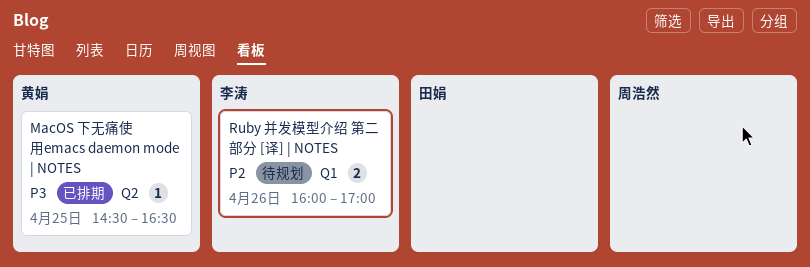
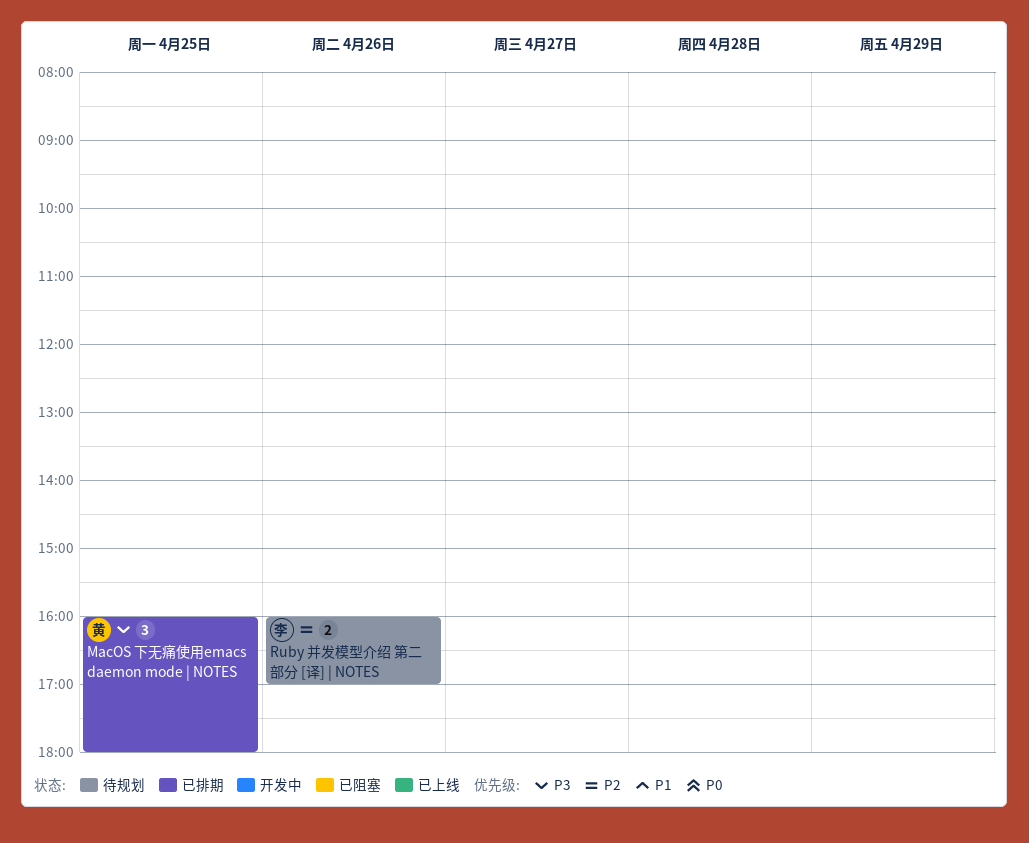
MacOS 下无痛使用emacs daemon mode | NOTES, estimate: 1 -> 3
MacOS 下无痛使用emacs daemon mode | NOTES, begins: 14:30 -> 16:00
MacOS 下无痛使用emacs daemon mode | NOTES, ends: 16:30 -> 18:00

